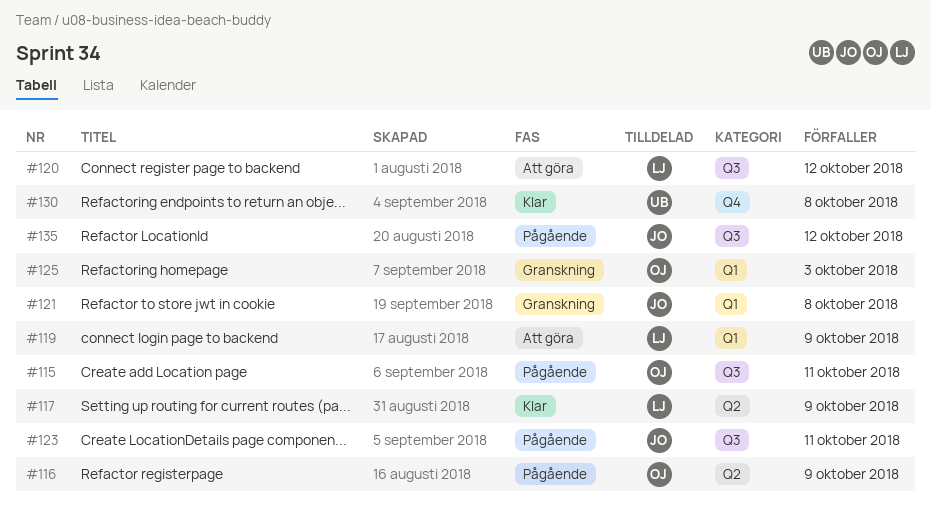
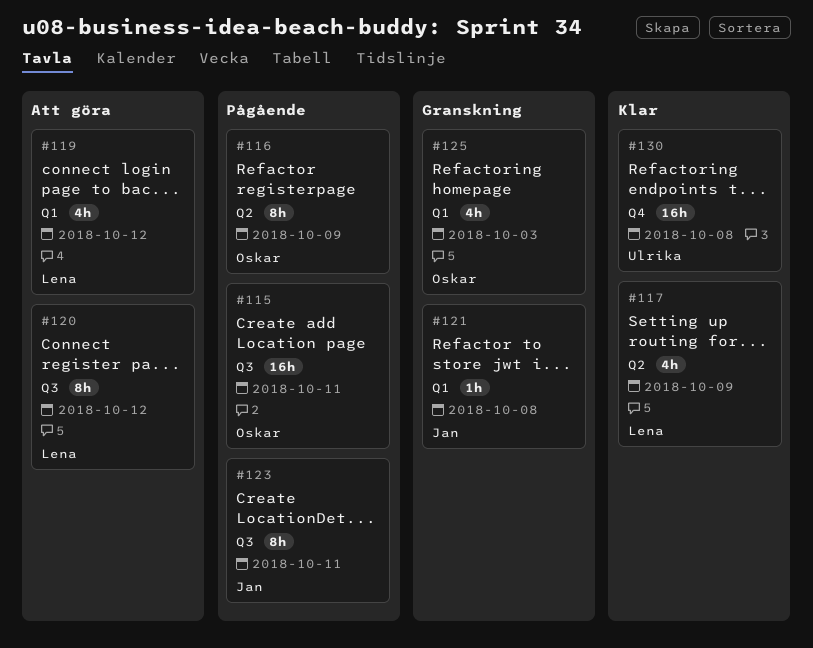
#119, due: Oct 9 -> Oct 12
#135: present -> none

